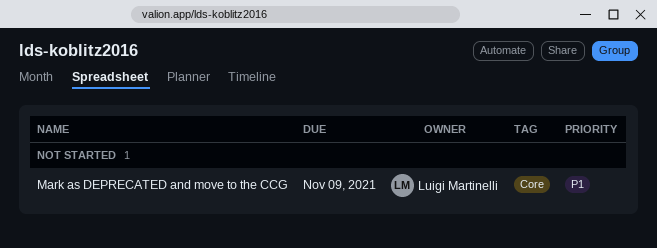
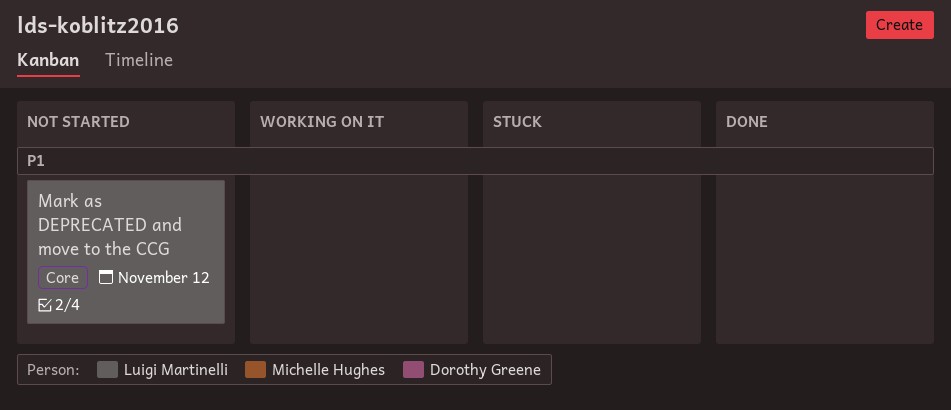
Mark as DEPRECATED and move to the CCG, due: Nov 9 -> Nov 12

